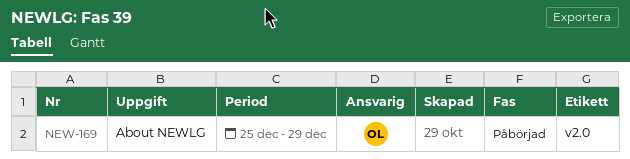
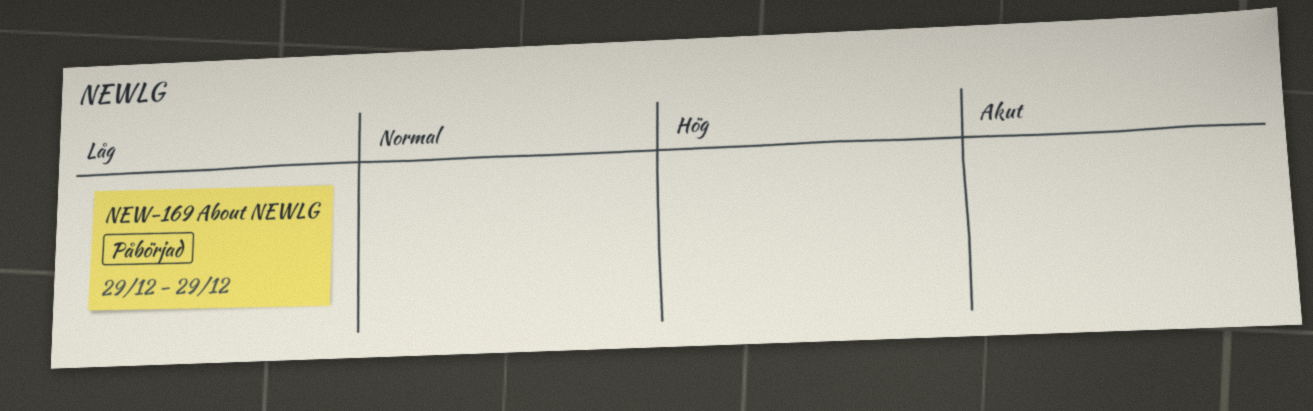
NEW-169, start: Dec 25 -> Dec 29

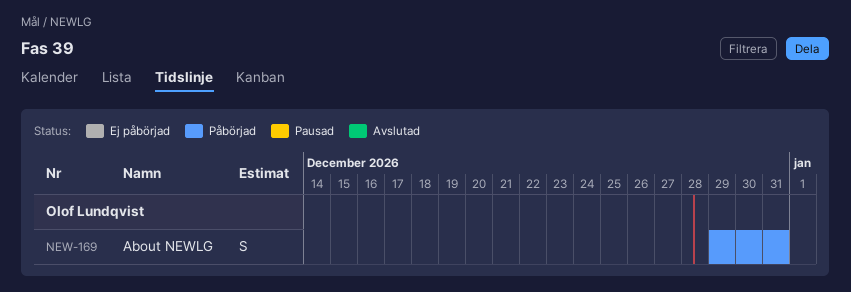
NEW-169, due: Dec 29 -> Dec 31

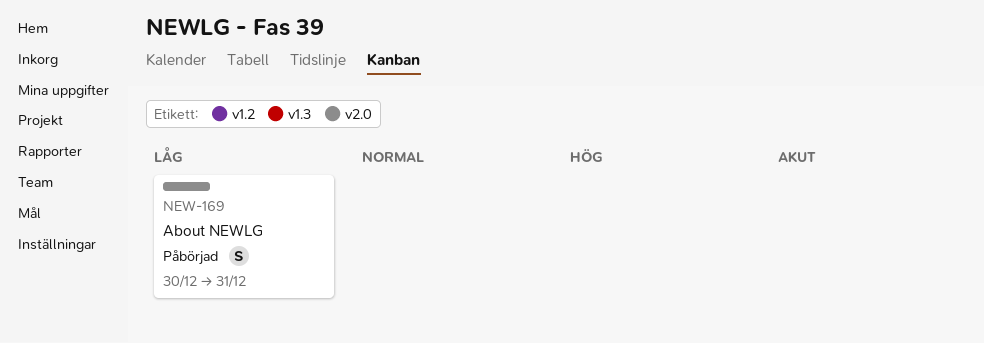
NEW-169, start: Dec 29 -> Dec 30

